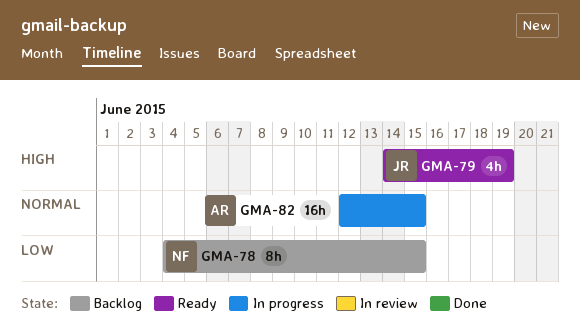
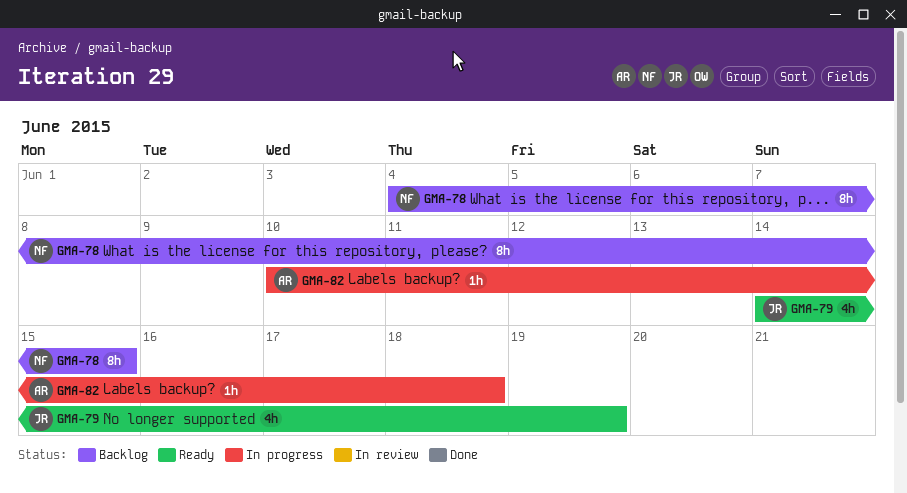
GMA-82, estimate: 16h -> 1h
GMA-82, start: Jun 12 -> Jun 10
GMA-82, due: Jun 15 -> Jun 18

